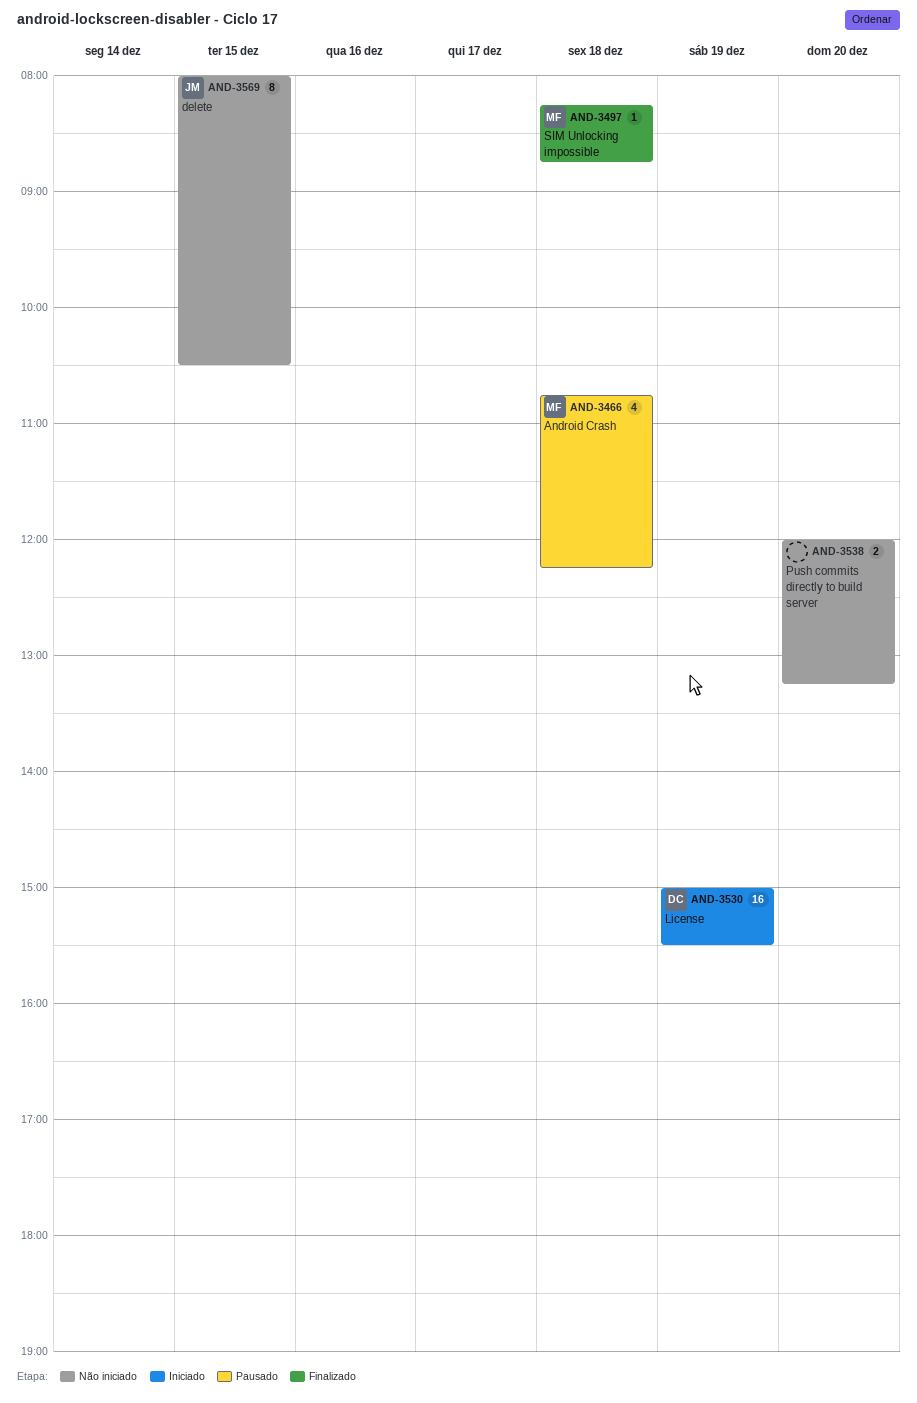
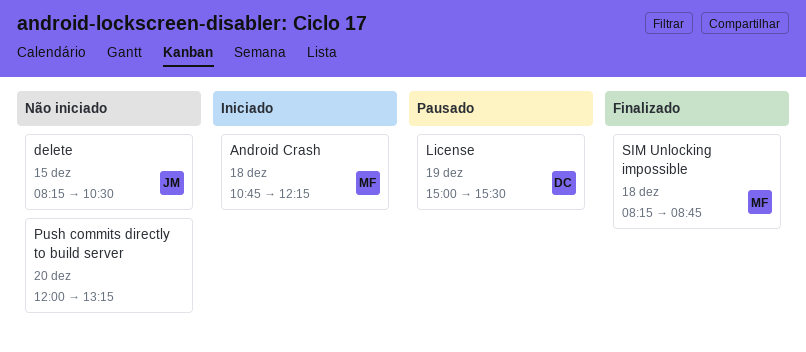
Android Crash, status: Pausado -> Iniciado
delete, begins: 08:00 -> 08:15
License, status: Iniciado -> Pausado

